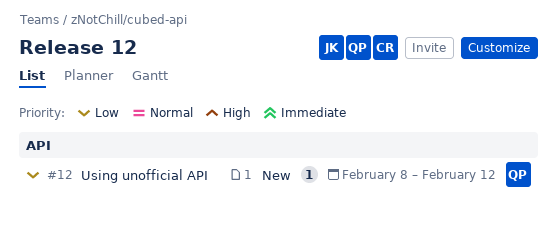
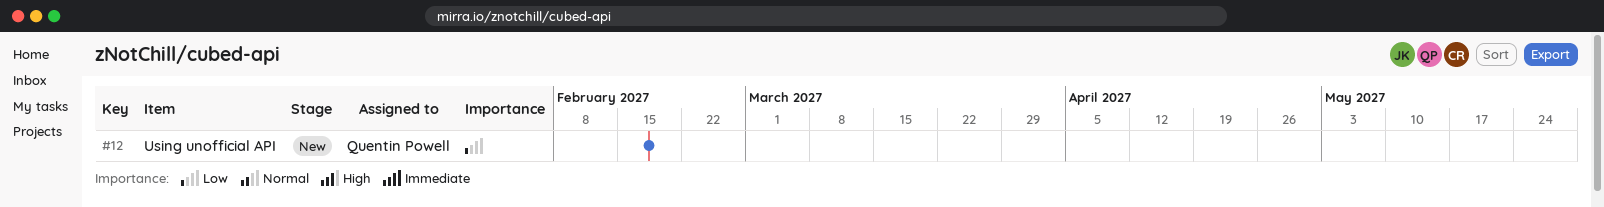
#12, start: Feb 8 -> Feb 15
#12, due: Feb 12 -> Feb 19

